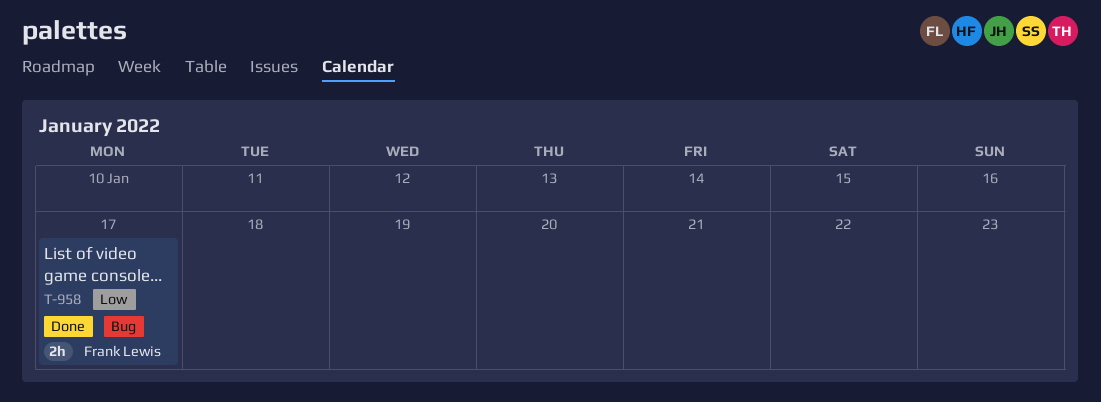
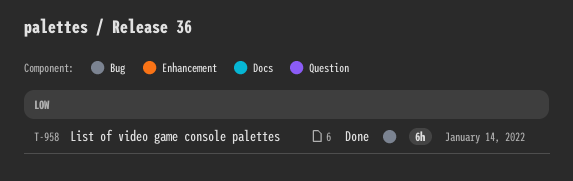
T-958, estimate: 2h -> 6h
T-958, due: Jan 17 -> Jan 14

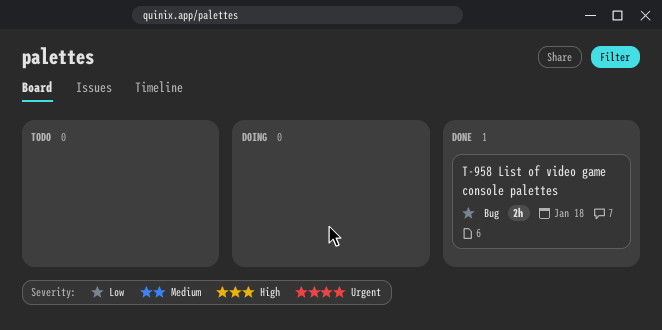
T-958, estimate: 6h -> 2h
T-958, due: Jan 14 -> Jan 18

